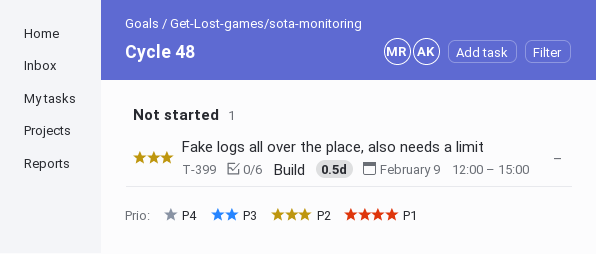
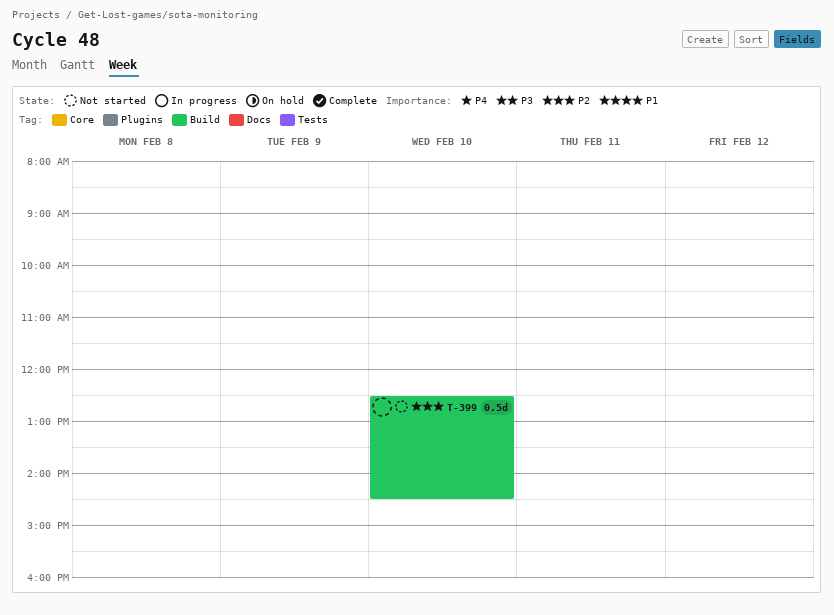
T-399, day: Feb 9 -> Feb 10
T-399, begins: 12:00 -> 12:30
T-399, ends: 15:00 -> 14:30

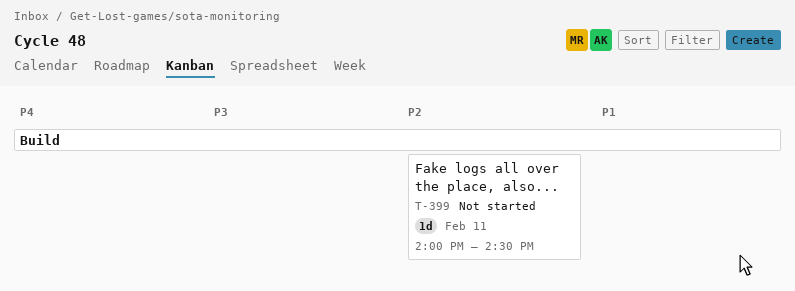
T-399, estimate: 0.5d -> 1d
T-399, day: Feb 10 -> Feb 11
T-399, begins: 12:30 -> 14:00

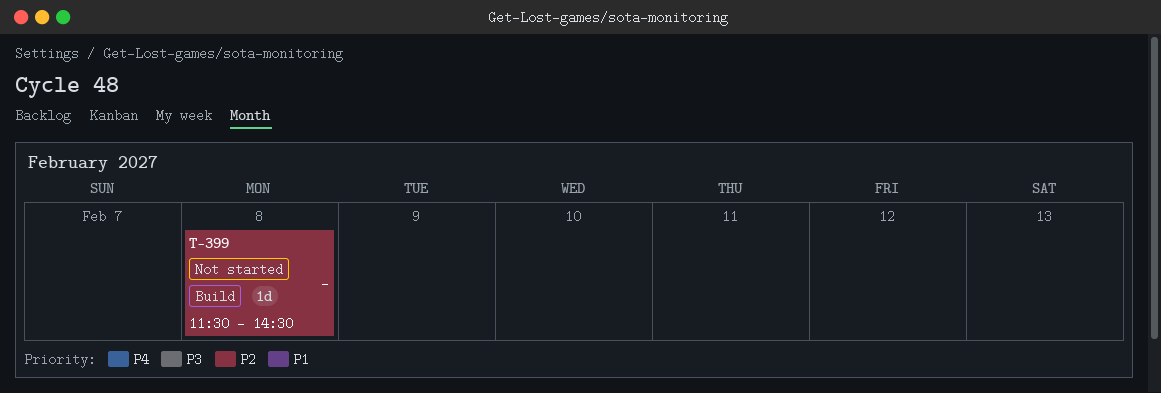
T-399, day: Feb 11 -> Feb 8
T-399, begins: 14:00 -> 11:30

